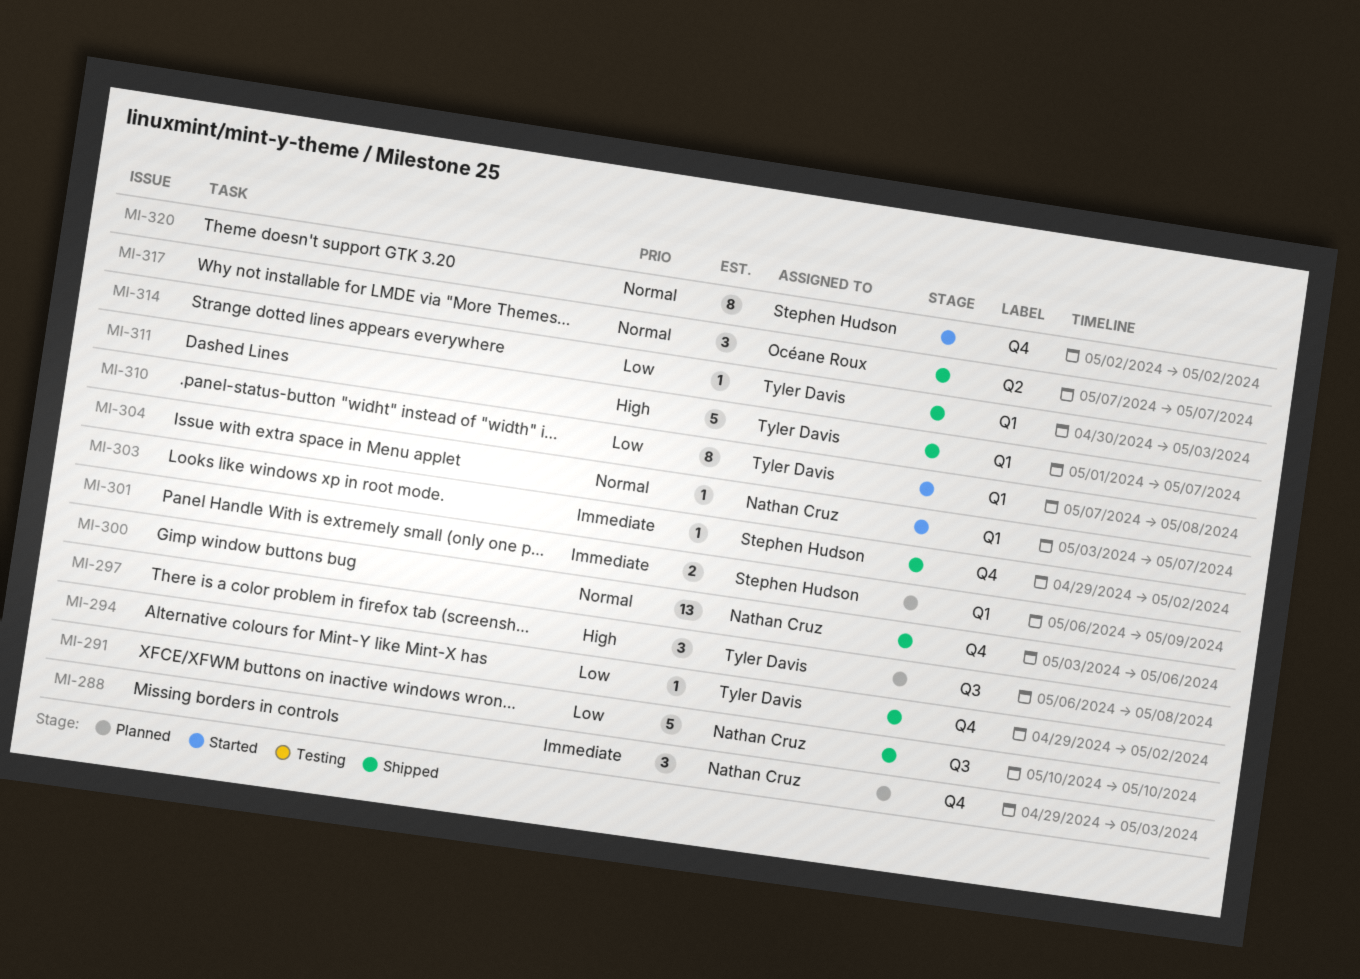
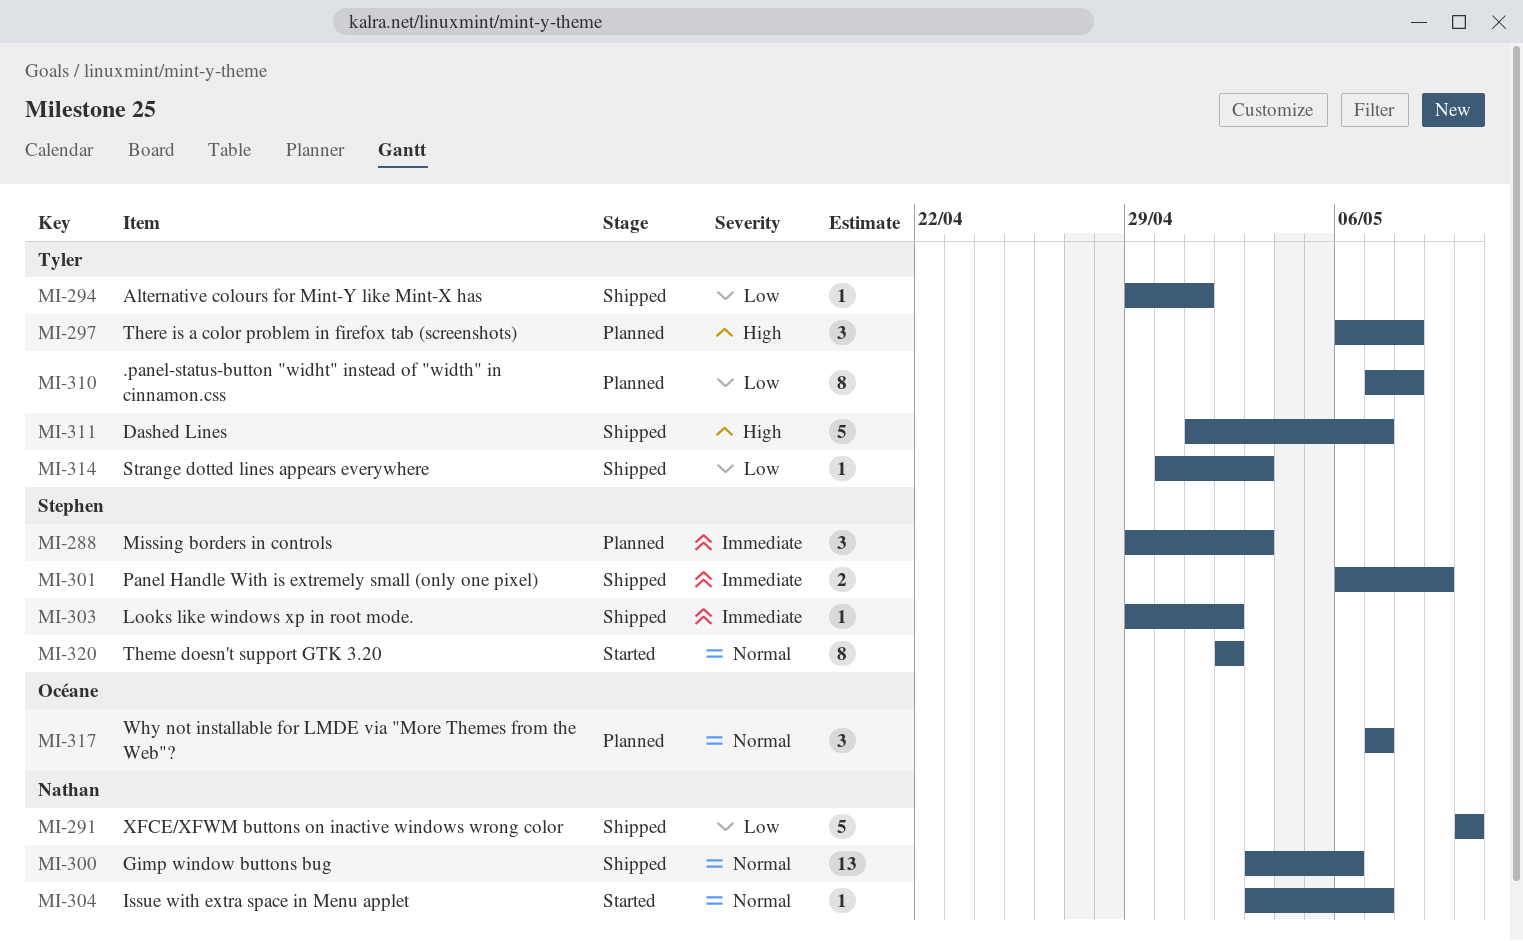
MI-288, owner: Nathan Cruz -> Stephen Hudson
MI-294, due: May 2 -> May 1
MI-301, status: Planned -> Shipped
MI-310, status: Started -> Planned
MI-317, status: Shipped -> Planned

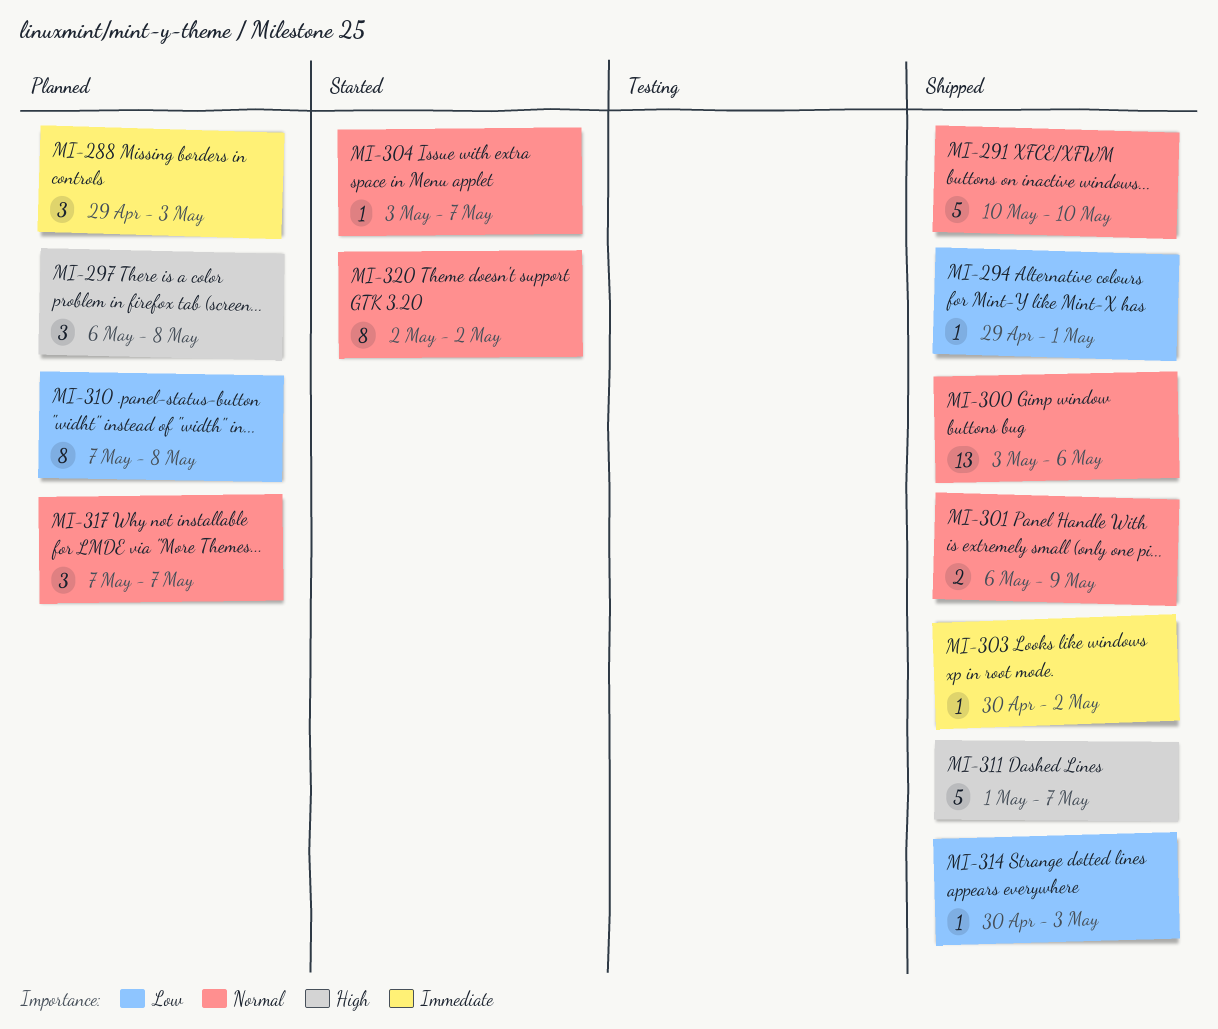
MI-291, priority: Low -> Normal
MI-301, priority: Immediate -> Normal
MI-303, start: Apr 29 -> Apr 30

